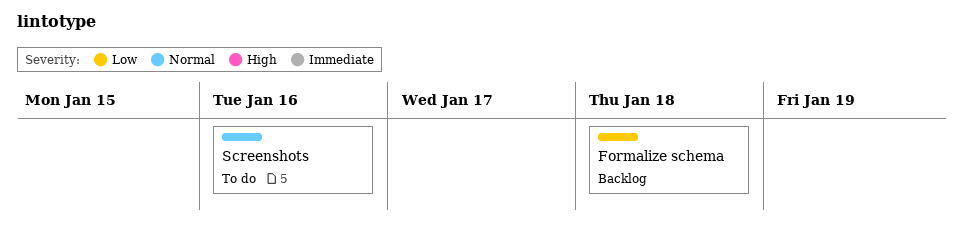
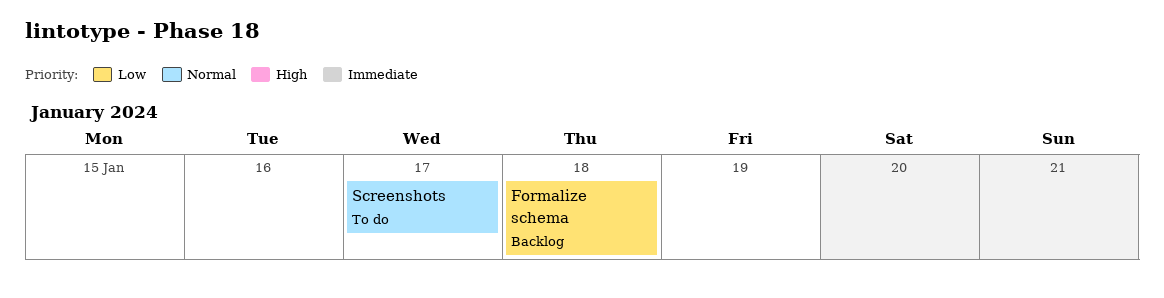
Screenshots, due: Jan 16 -> Jan 17

